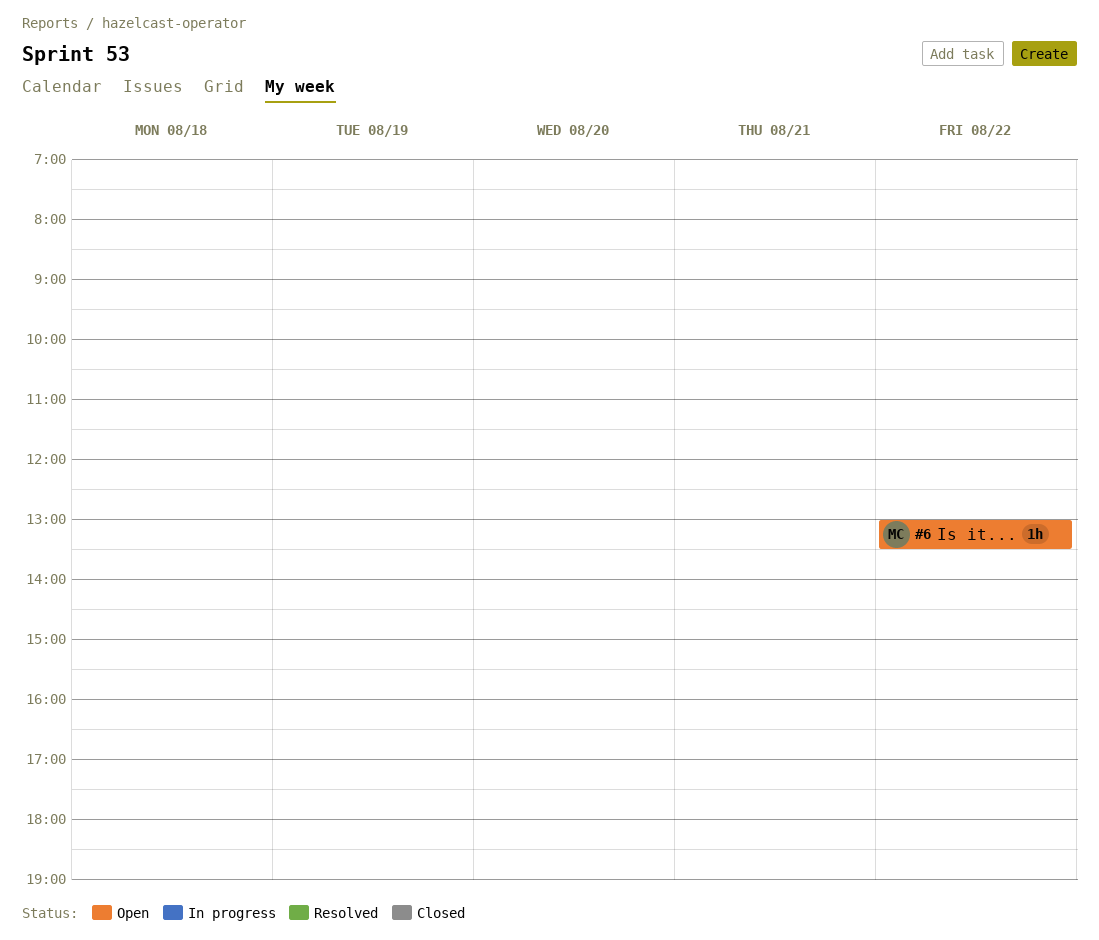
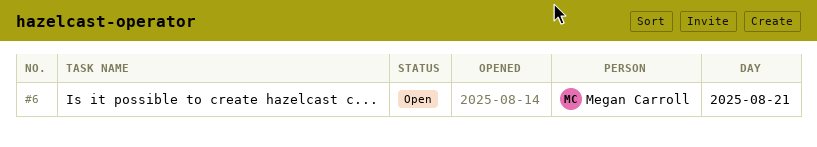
#6, day: Aug 22 -> Aug 21

